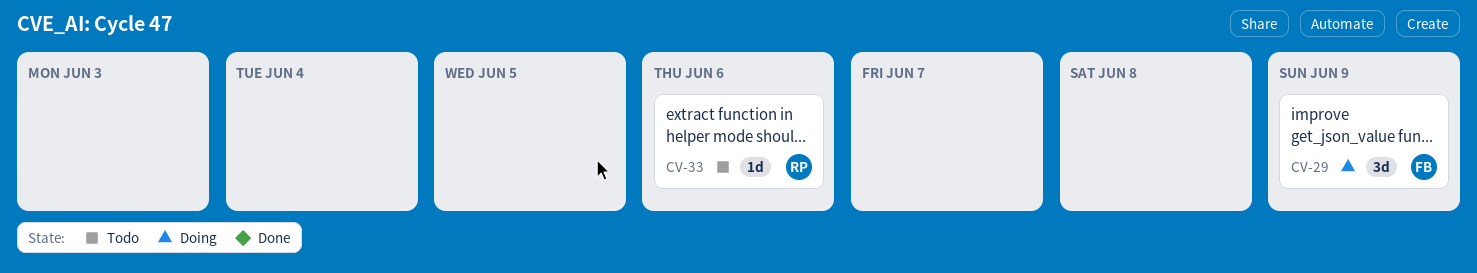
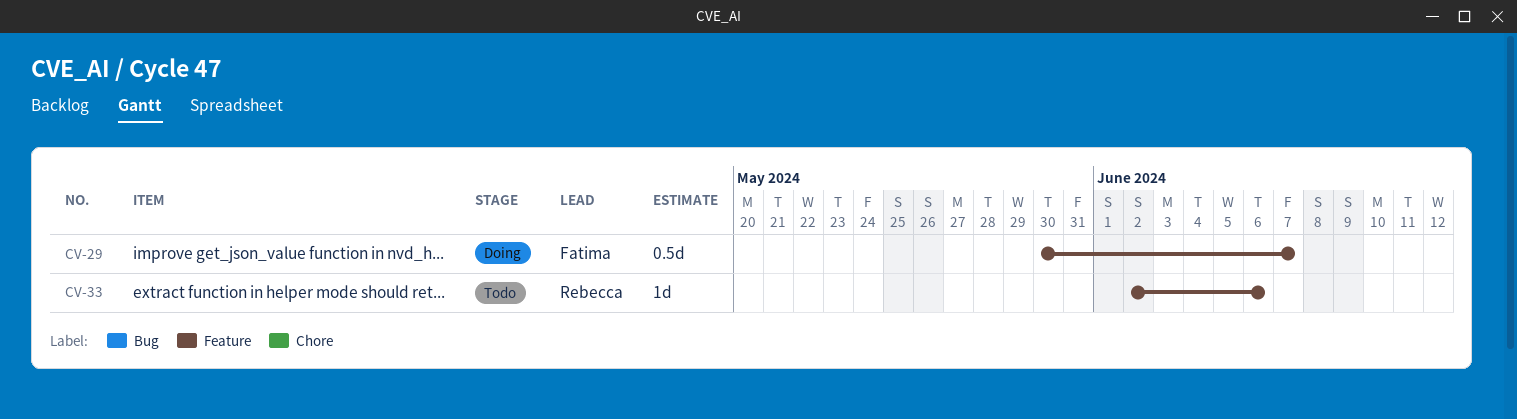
CV-29, estimate: 3d -> 0.5d
CV-29, due: Jun 9 -> Jun 7

